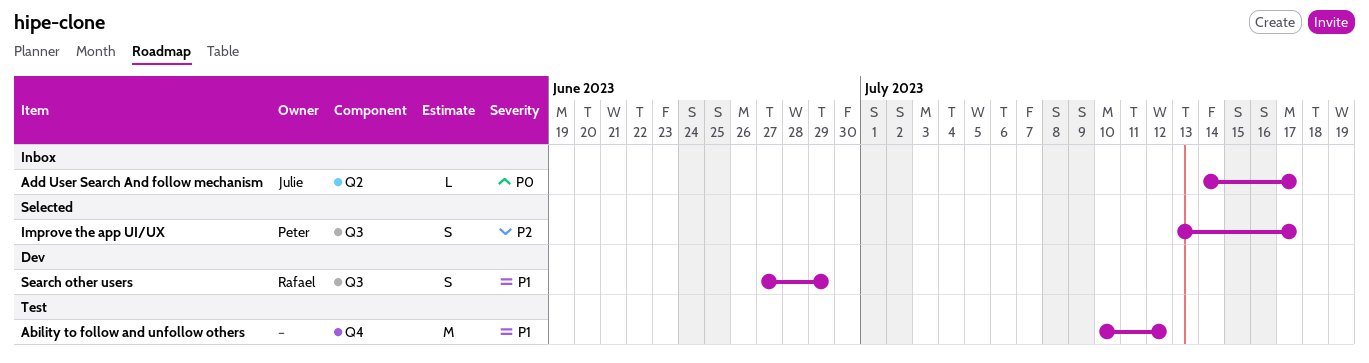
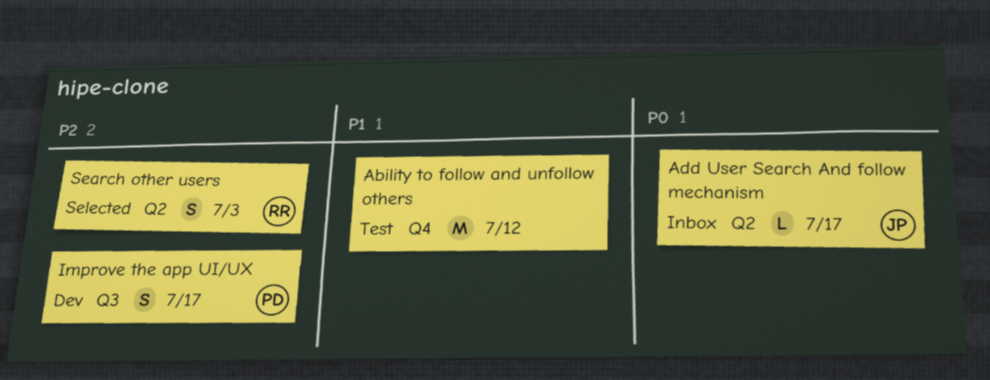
Improve the app UI/UX, status: Selected -> Dev
Search other users, status: Dev -> Selected
Search other users, priority: P1 -> P2
Search other users, label: Q3 -> Q2
Search other users, due: Jun 29 -> Jul 3

